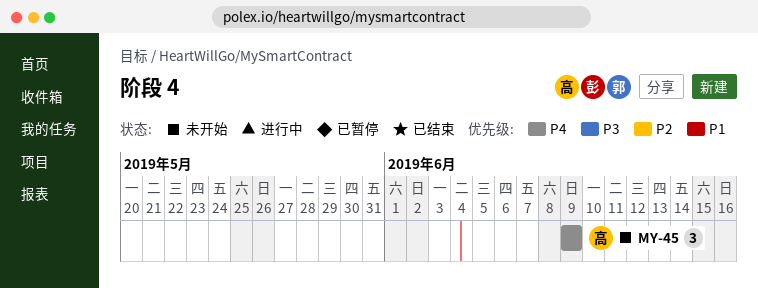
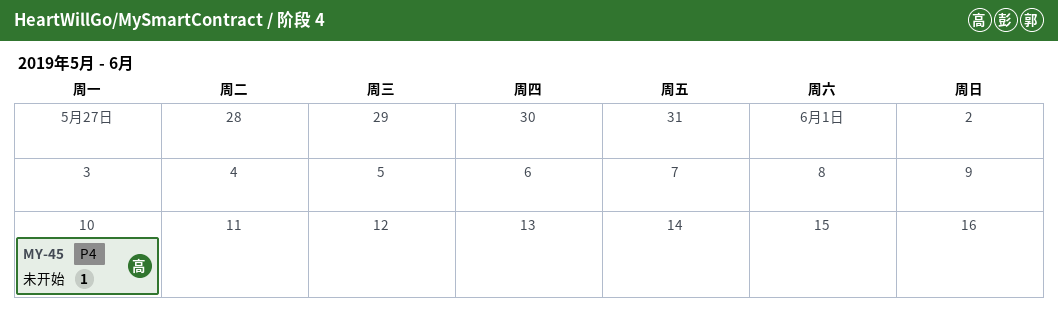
MY-45, estimate: 3 -> 1
MY-45, due: Jun 9 -> Jun 10

